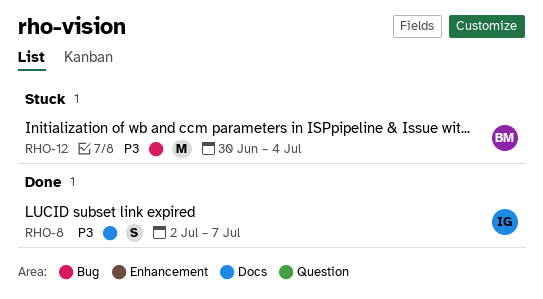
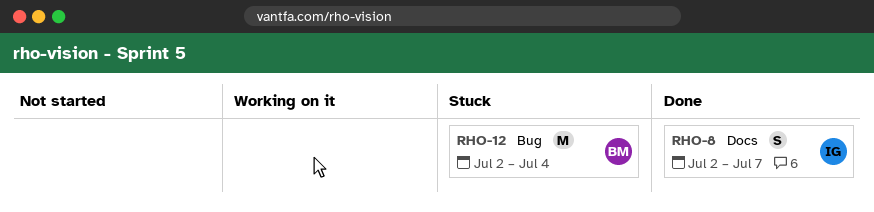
RHO-12, start: Jun 30 -> Jul 2

